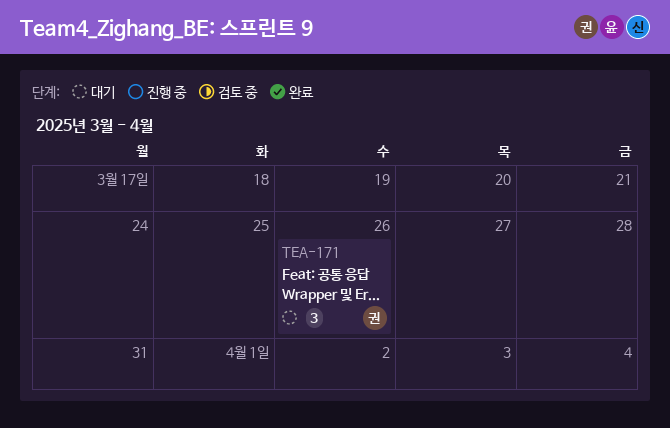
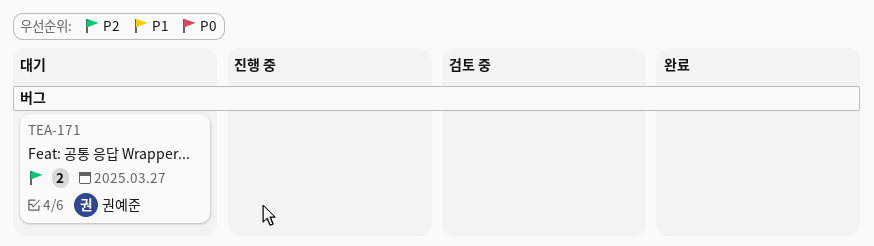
TEA-171, estimate: 3 -> 2
TEA-171, due: Mar 26 -> Mar 27

